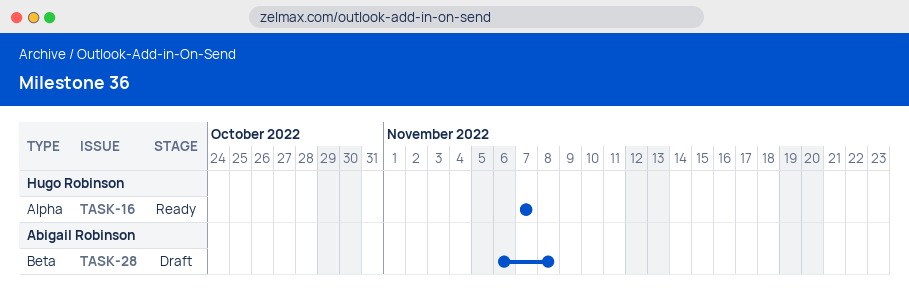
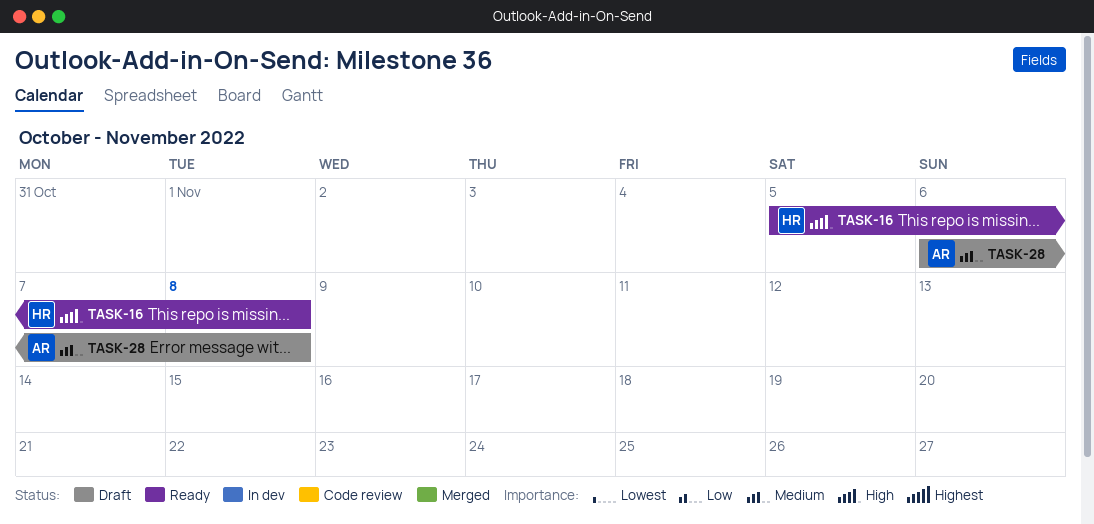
TASK-16, start: Nov 7 -> Nov 5
TASK-16, due: Nov 7 -> Nov 8

